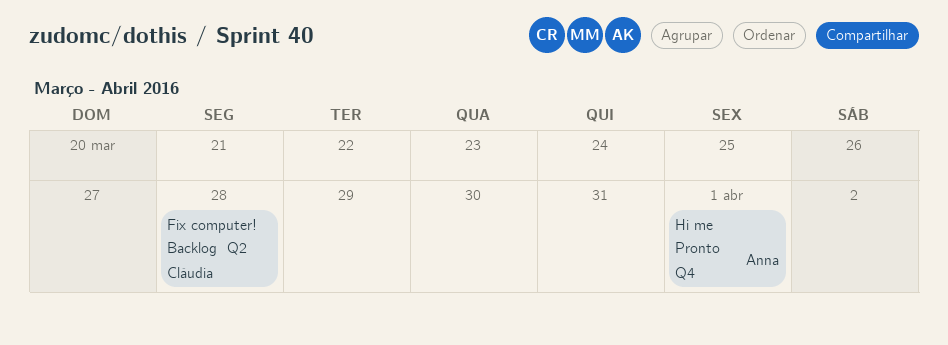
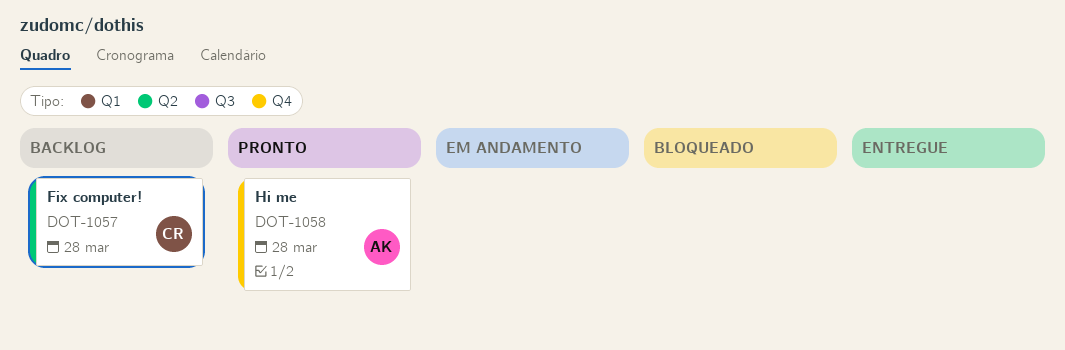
Hi me, due: Apr 1 -> Mar 28

